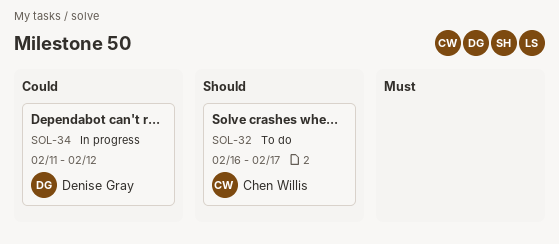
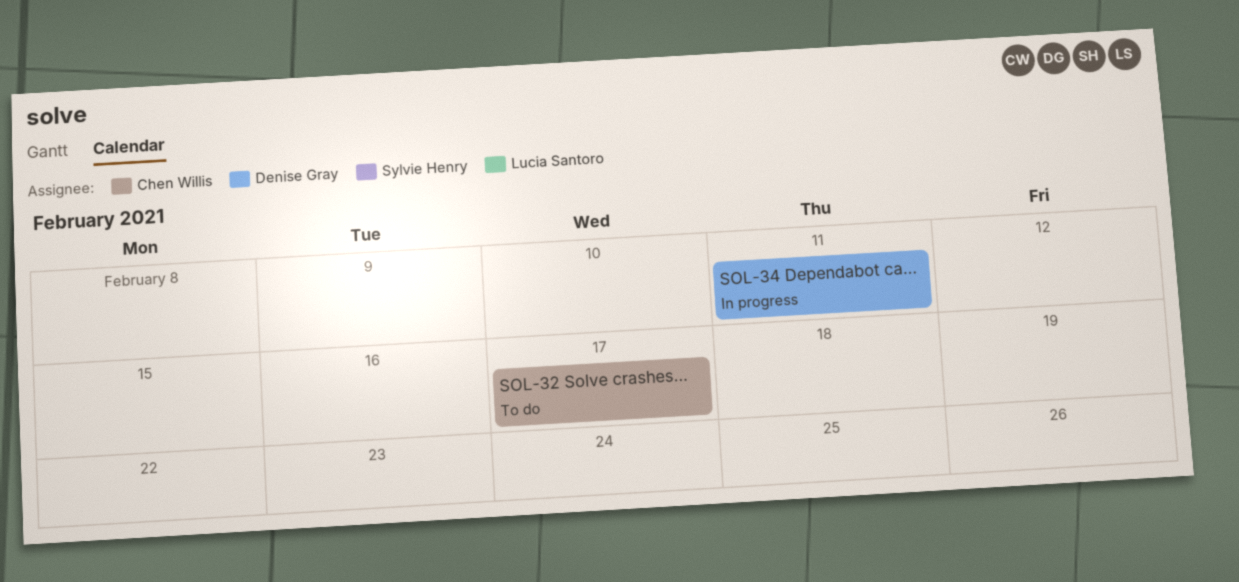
SOL-34, due: Feb 12 -> Feb 11

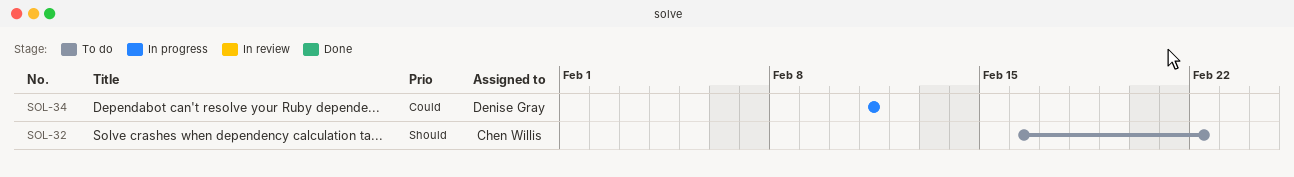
SOL-32, due: Feb 17 -> Feb 22

